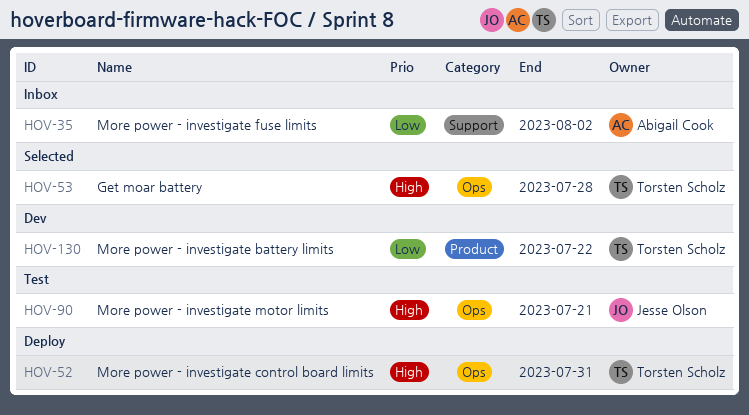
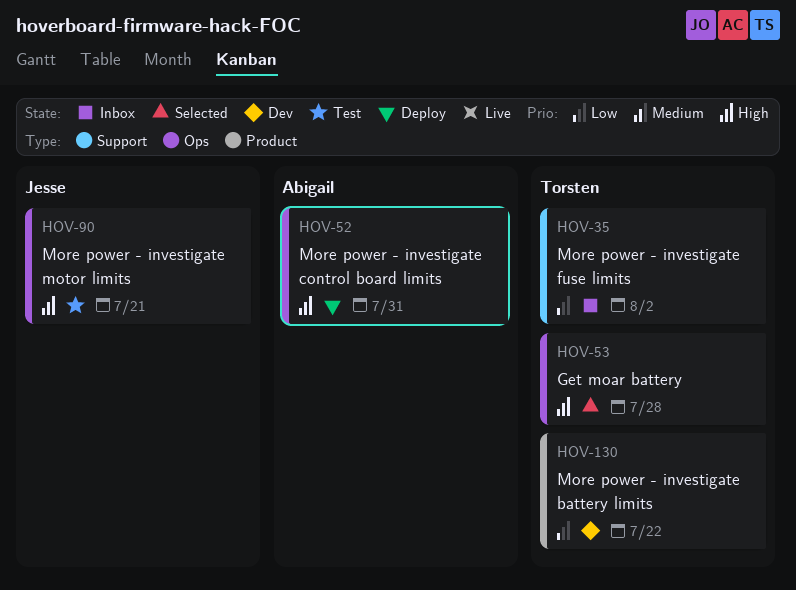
HOV-35, owner: Abigail Cook -> Torsten Scholz
HOV-52, owner: Torsten Scholz -> Abigail Cook

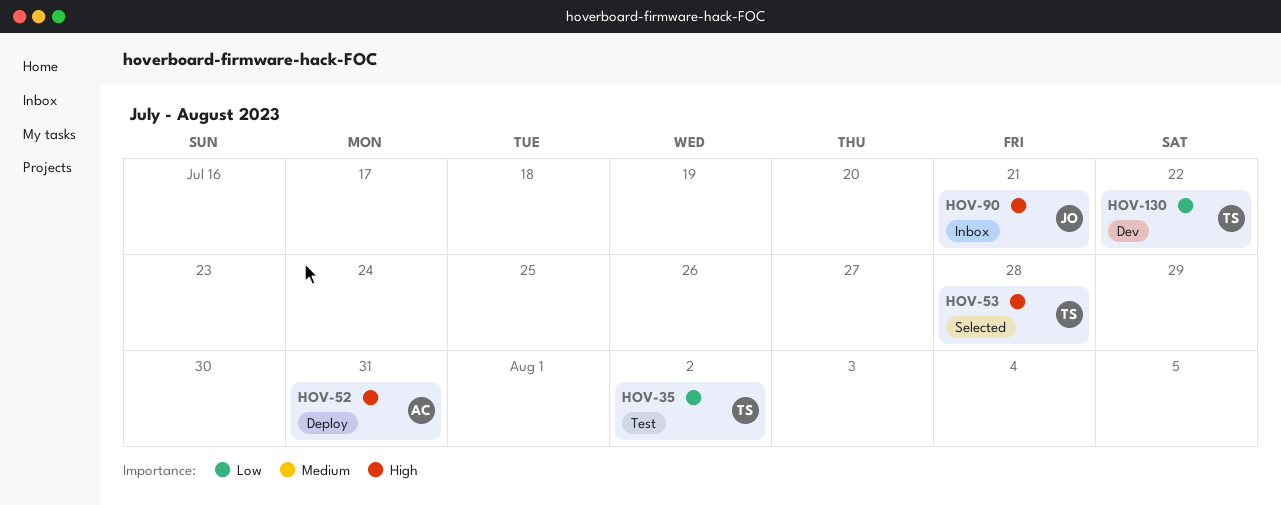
HOV-35, status: Inbox -> Test
HOV-90, status: Test -> Inbox

